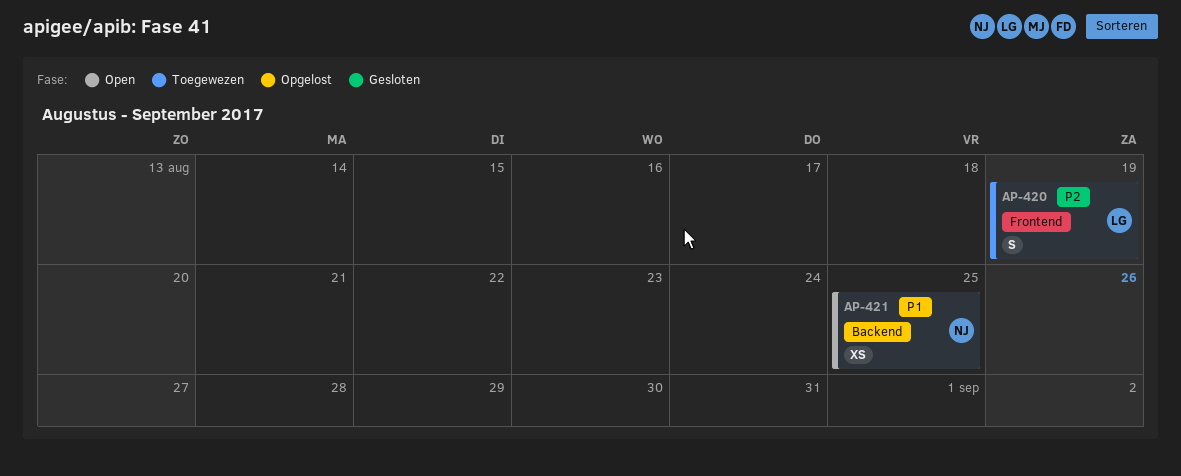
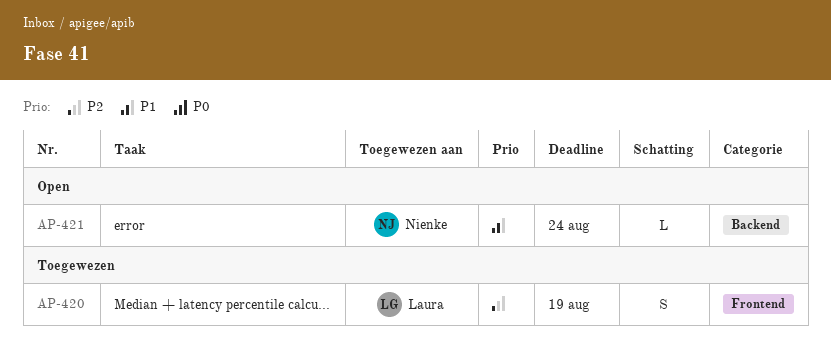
AP-421, estimate: XS -> L
AP-421, due: Aug 25 -> Aug 24

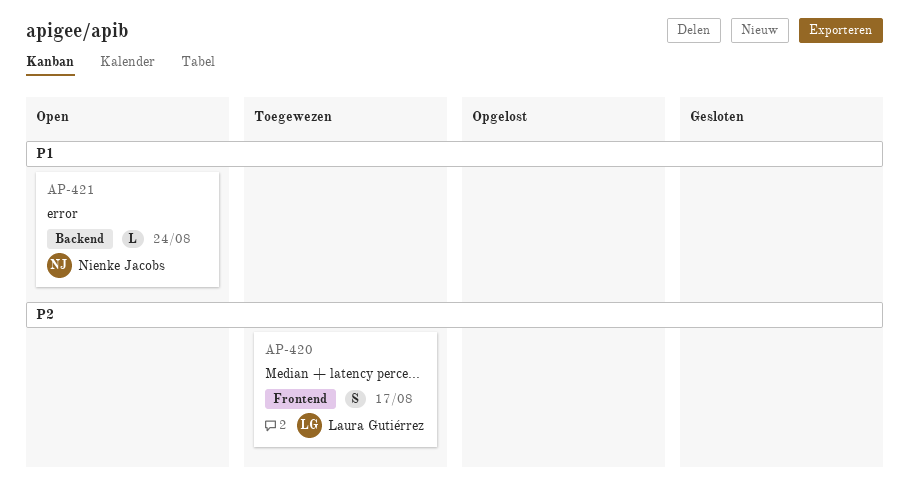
AP-420, due: Aug 19 -> Aug 17

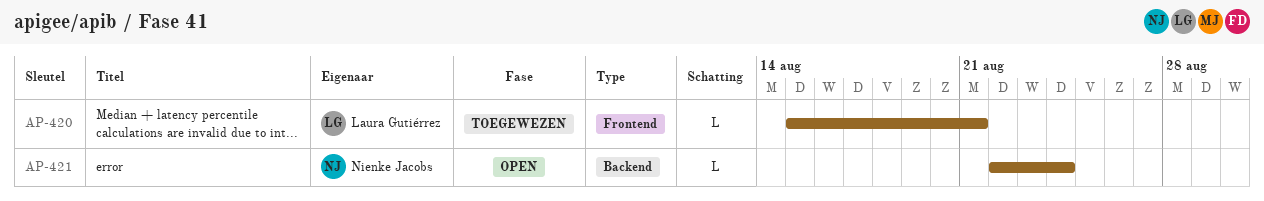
AP-420, estimate: S -> L
AP-420, due: Aug 17 -> Aug 21

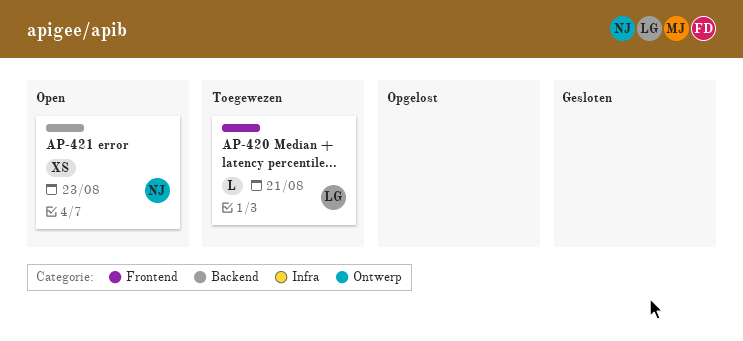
AP-421, estimate: L -> XS
AP-421, due: Aug 24 -> Aug 23

